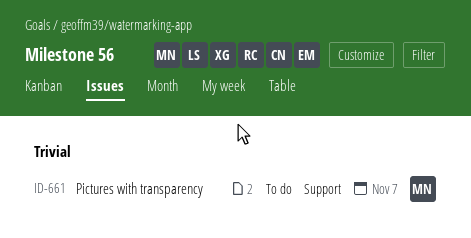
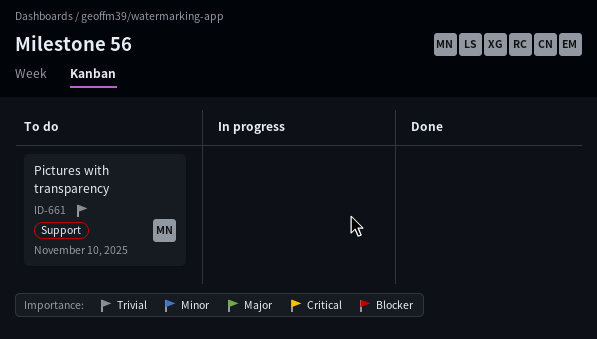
ID-661, due: Nov 7 -> Nov 10

